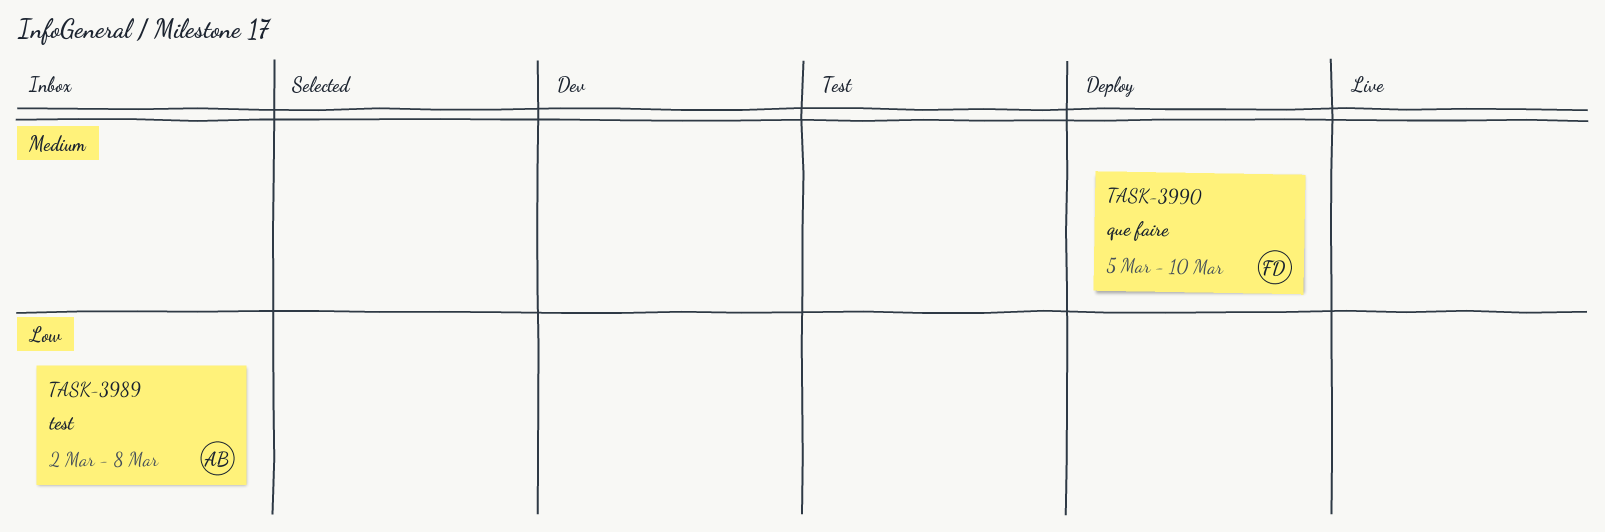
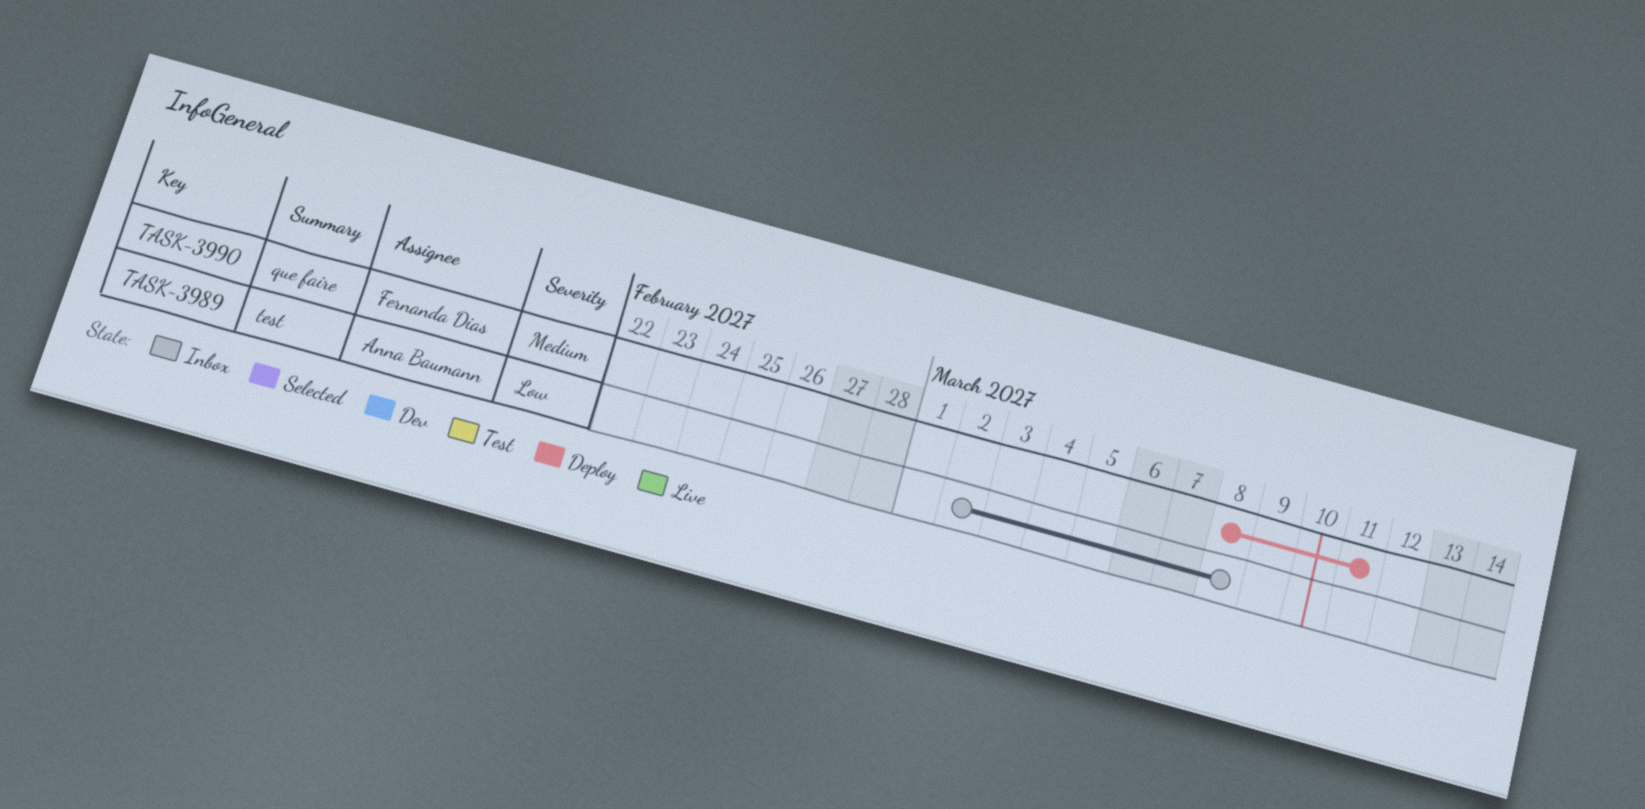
TASK-3990, start: Mar 5 -> Mar 8
TASK-3990, due: Mar 10 -> Mar 11

